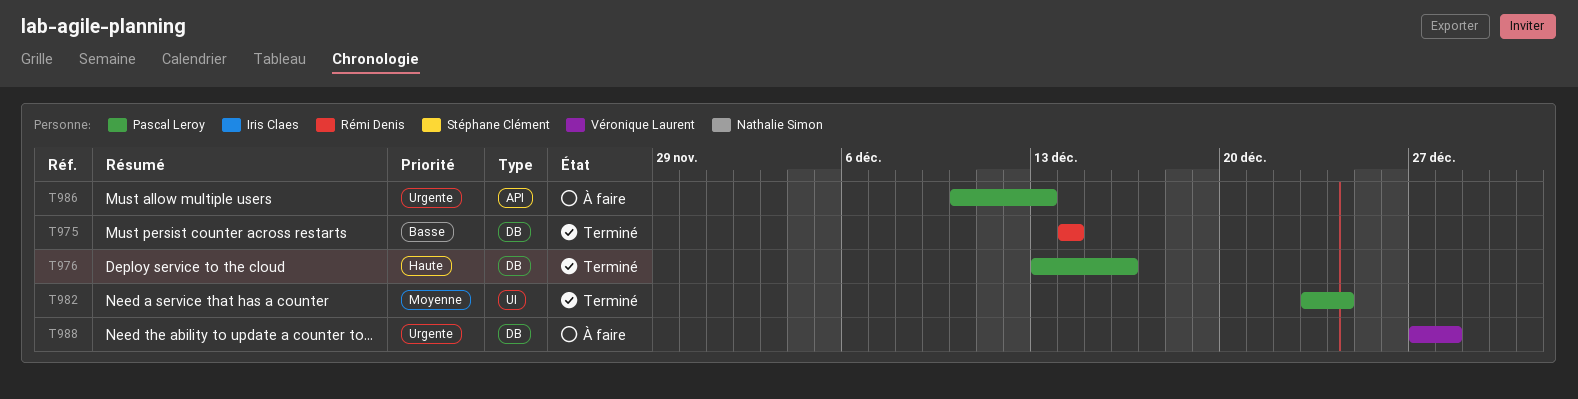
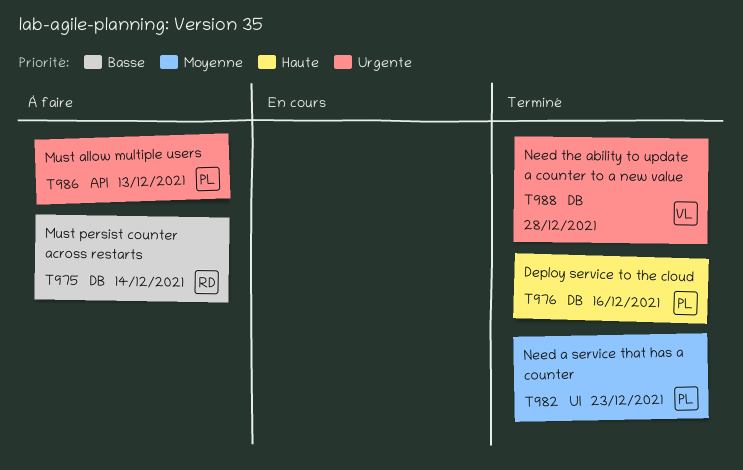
T975, status: Terminé -> À faire
T982, due: Dec 24 -> Dec 23
T988, status: À faire -> Terminé

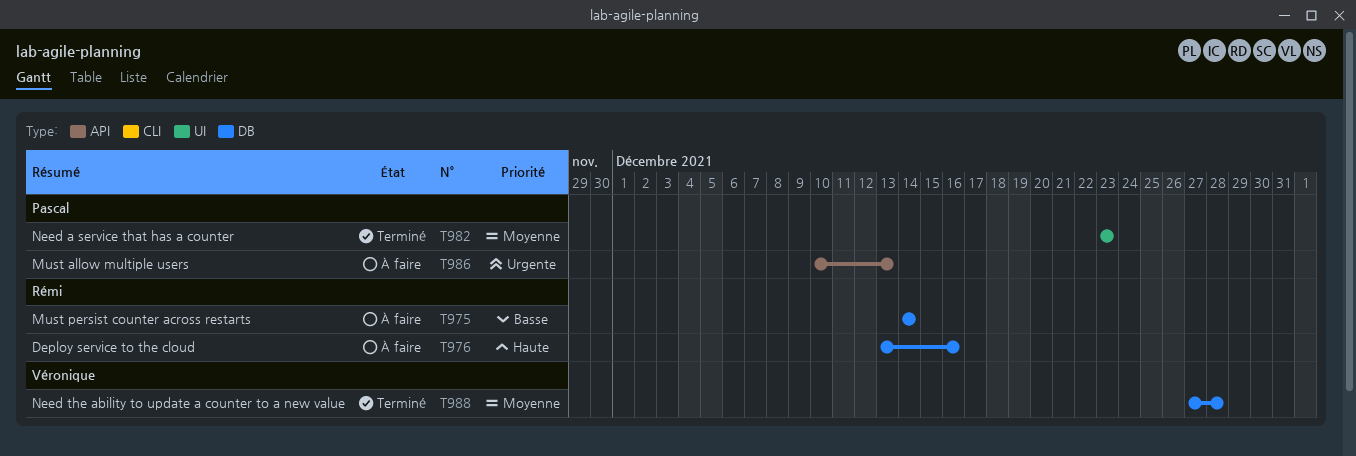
T976, status: Terminé -> À faire
T976, owner: Pascal -> Rémi
T988, priority: Urgente -> Moyenne

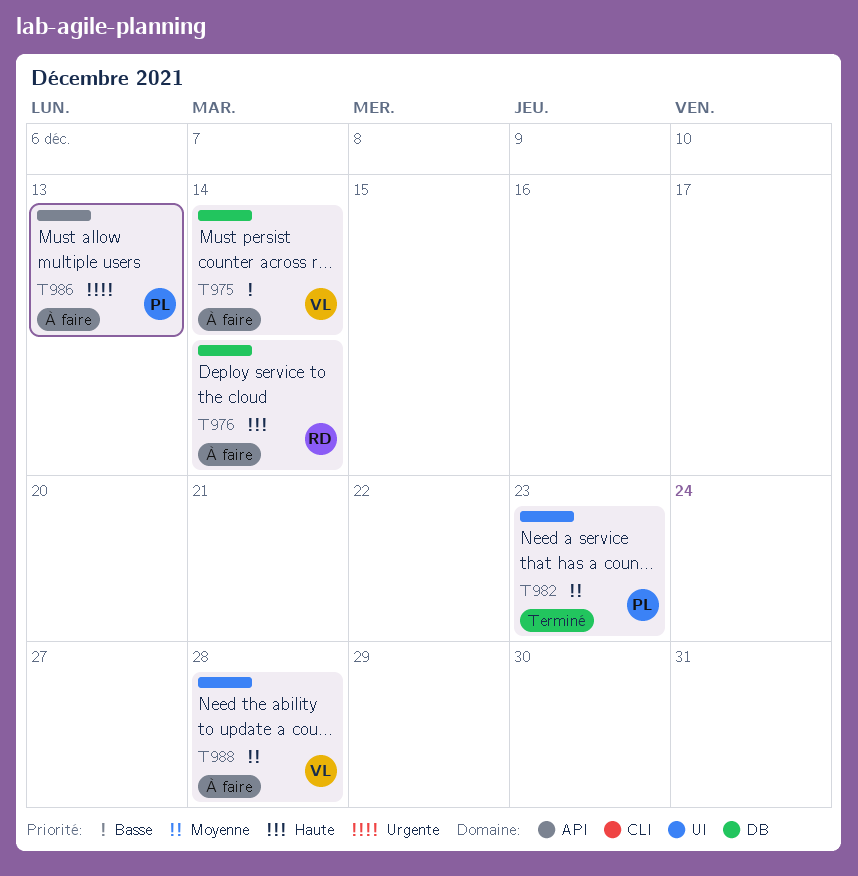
T975, owner: Rémi -> Véronique
T976, due: Dec 16 -> Dec 14
T988, status: Terminé -> À faire
T988, label: DB -> UI

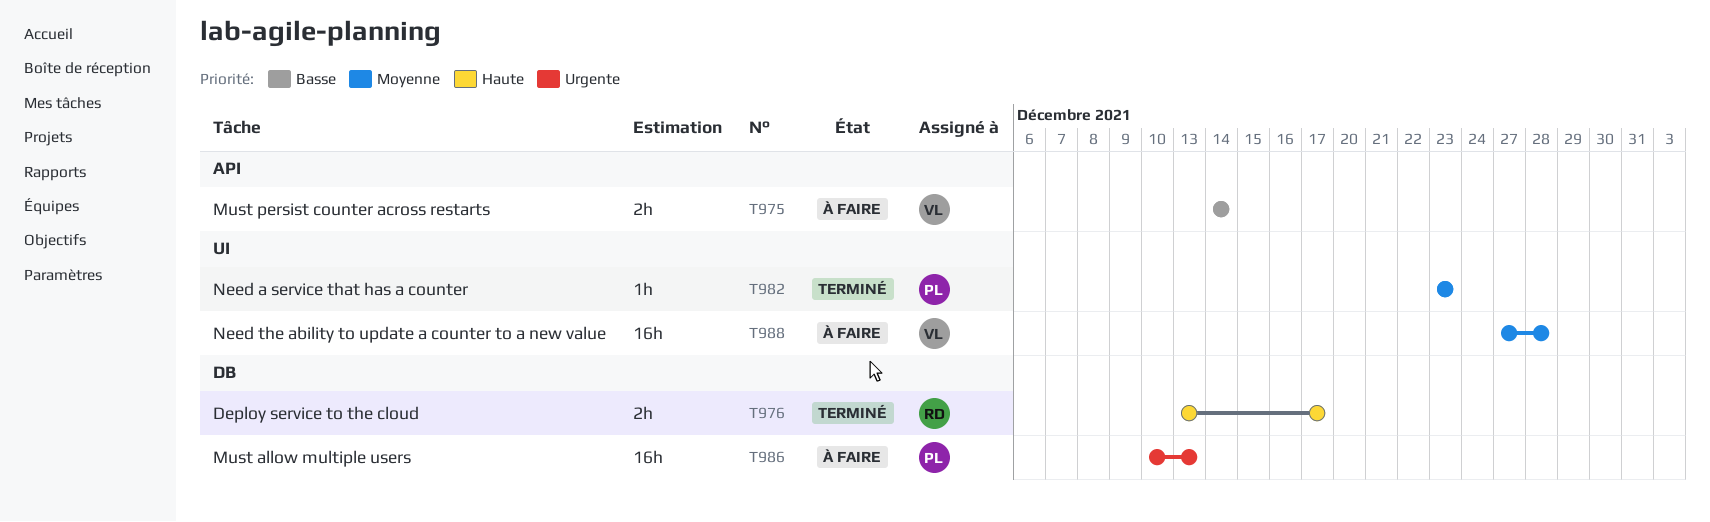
T975, label: DB -> API
T976, status: À faire -> Terminé
T976, due: Dec 14 -> Dec 17
T986, label: API -> DB

